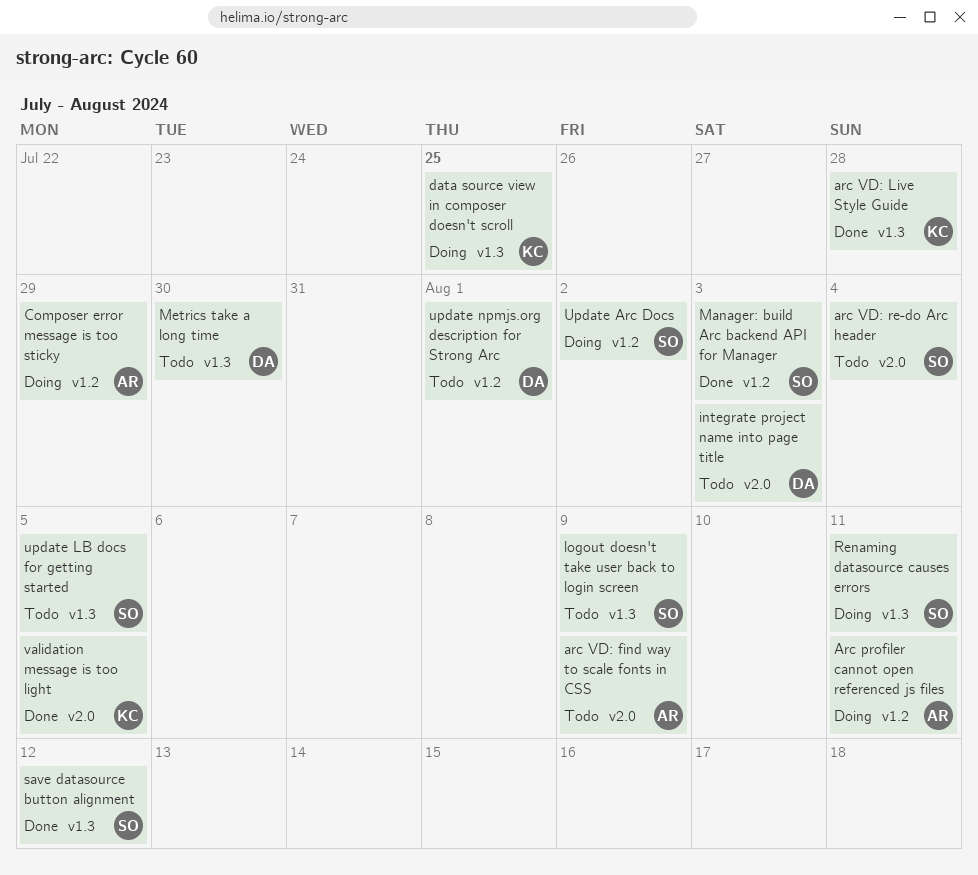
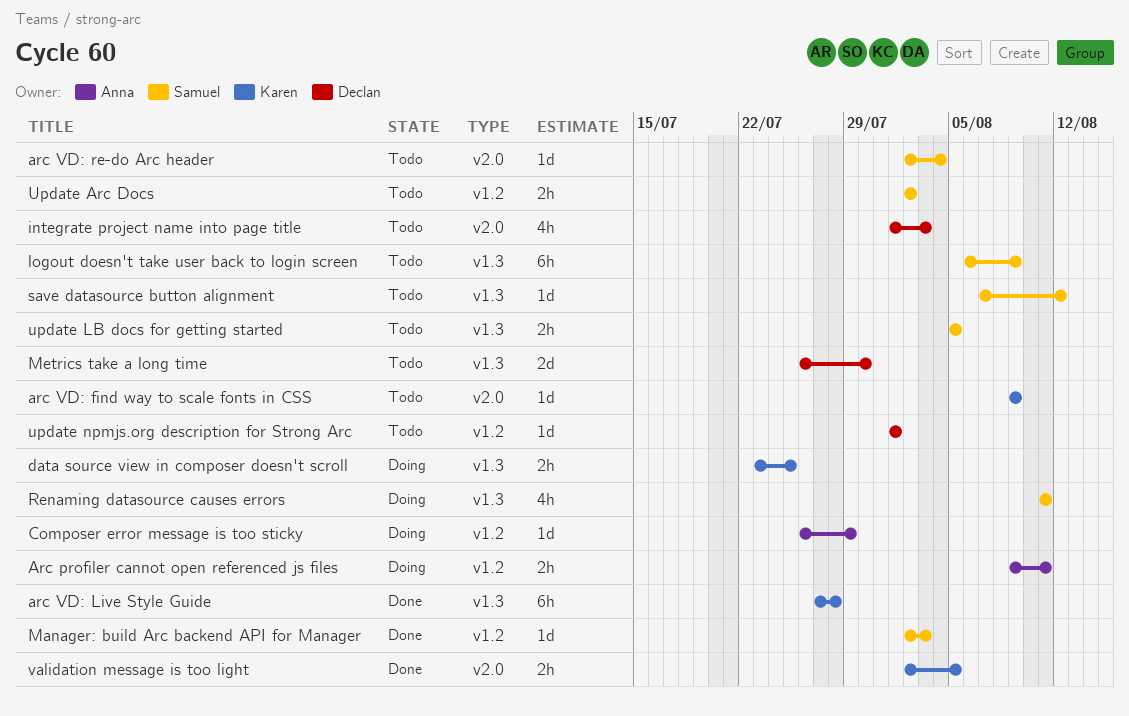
arc VD: find way to scale fonts in CSS, owner: Anna -> Karen
save datasource button alignment, status: Done -> Todo
Update Arc Docs, status: Doing -> Todo

